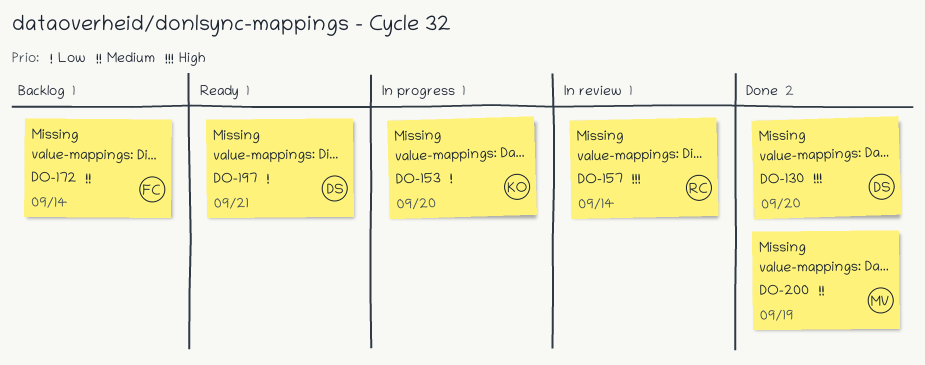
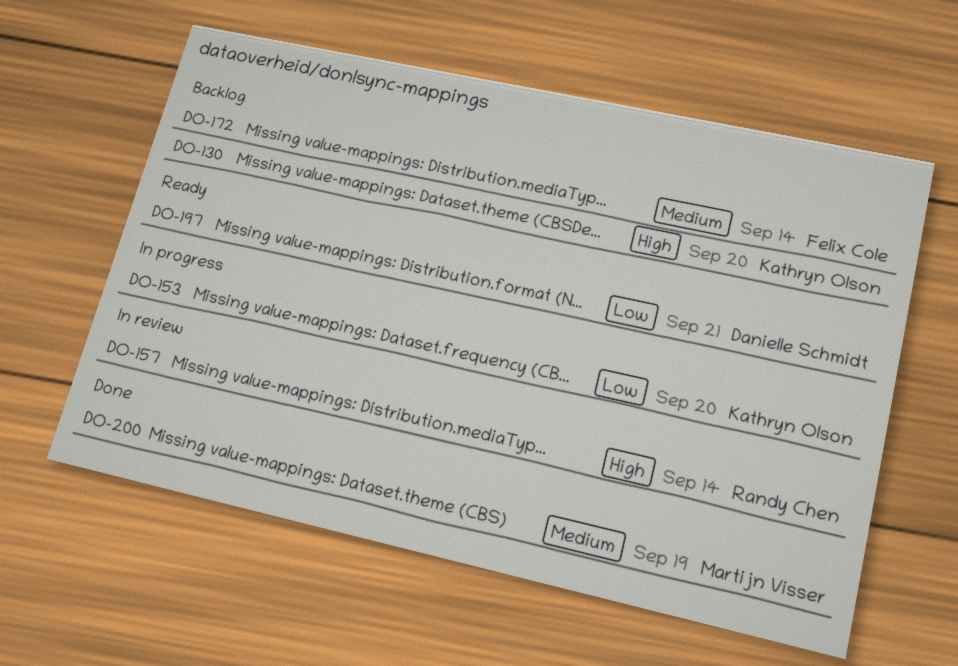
DO-130, status: Done -> Backlog
DO-130, owner: Danielle Schmidt -> Kathryn Olson

